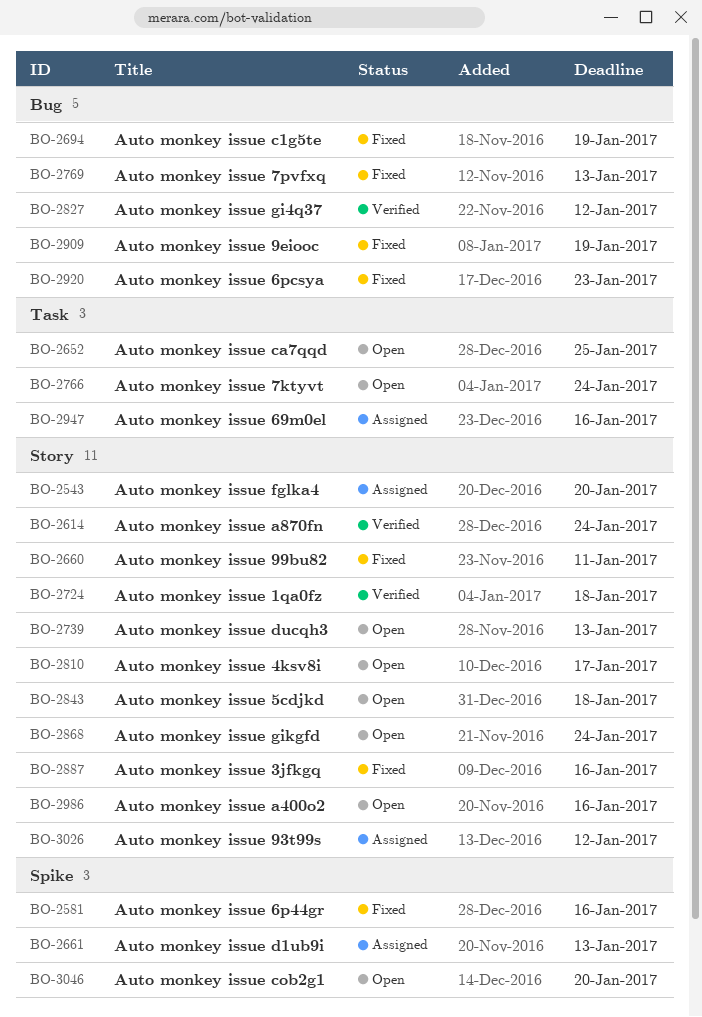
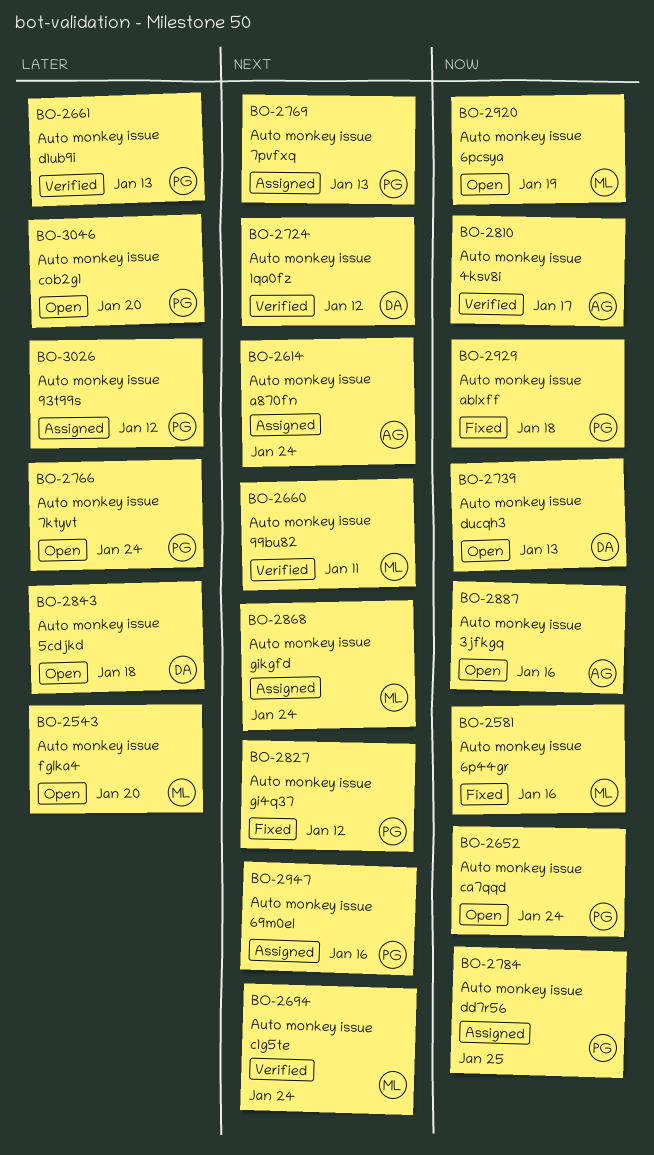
BO-2543, status: Assigned -> Open
BO-2614, status: Verified -> Assigned
BO-2652, due: Jan 25 -> Jan 24
BO-2660, status: Fixed -> Verified
BO-2661, status: Assigned -> Verified
BO-2694, status: Fixed -> Verified
BO-2694, due: Jan 19 -> Jan 24
BO-2724, due: Jan 18 -> Jan 12
BO-2769, status: Fixed -> Assigned
BO-2784: none -> present
BO-2810, status: Open -> Verified
BO-2827, status: Verified -> Fixed
BO-2868, status: Open -> Assigned
BO-2887, status: Fixed -> Open
BO-2909: present -> none
BO-2920, status: Fixed -> Open
BO-2920, due: Jan 23 -> Jan 19
BO-2929: none -> present
BO-2986: present -> none

